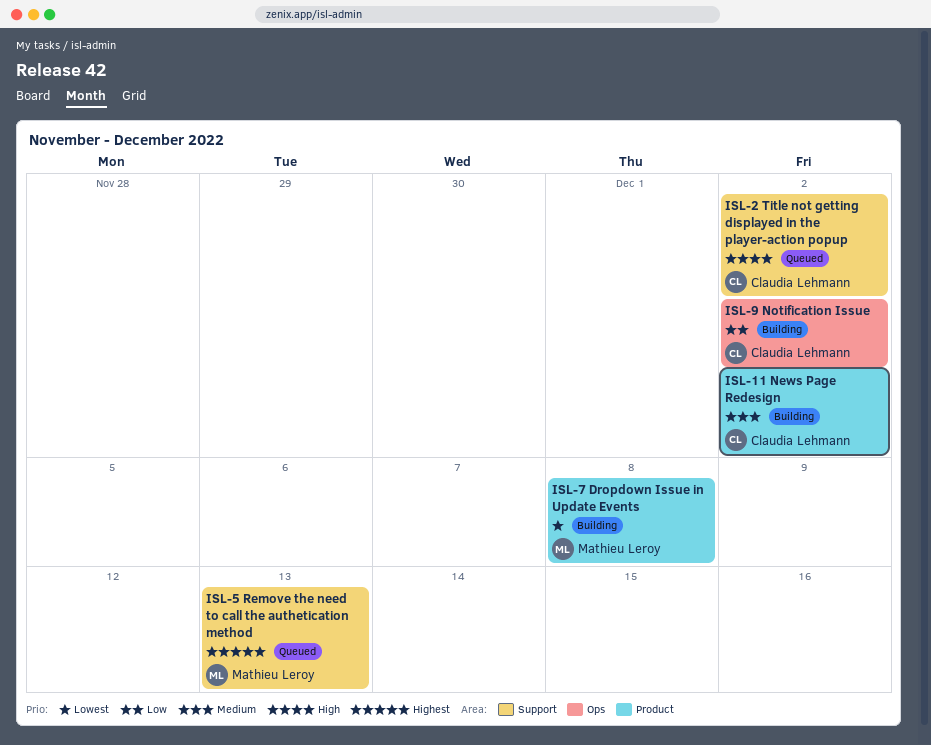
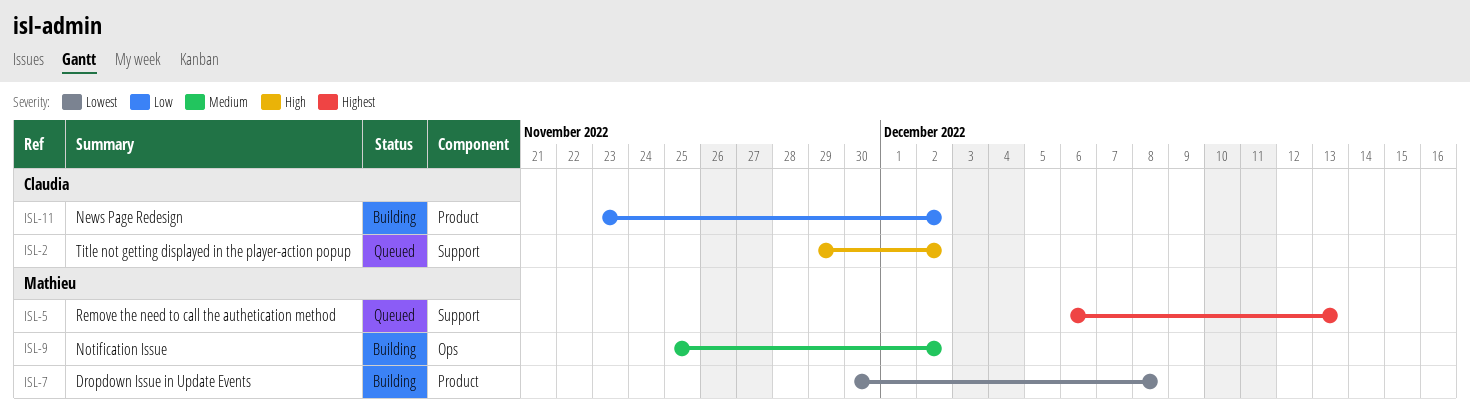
ISL-9, owner: Claudia Lehmann -> Mathieu Leroy
ISL-9, priority: Low -> Medium
ISL-11, priority: Medium -> Low

